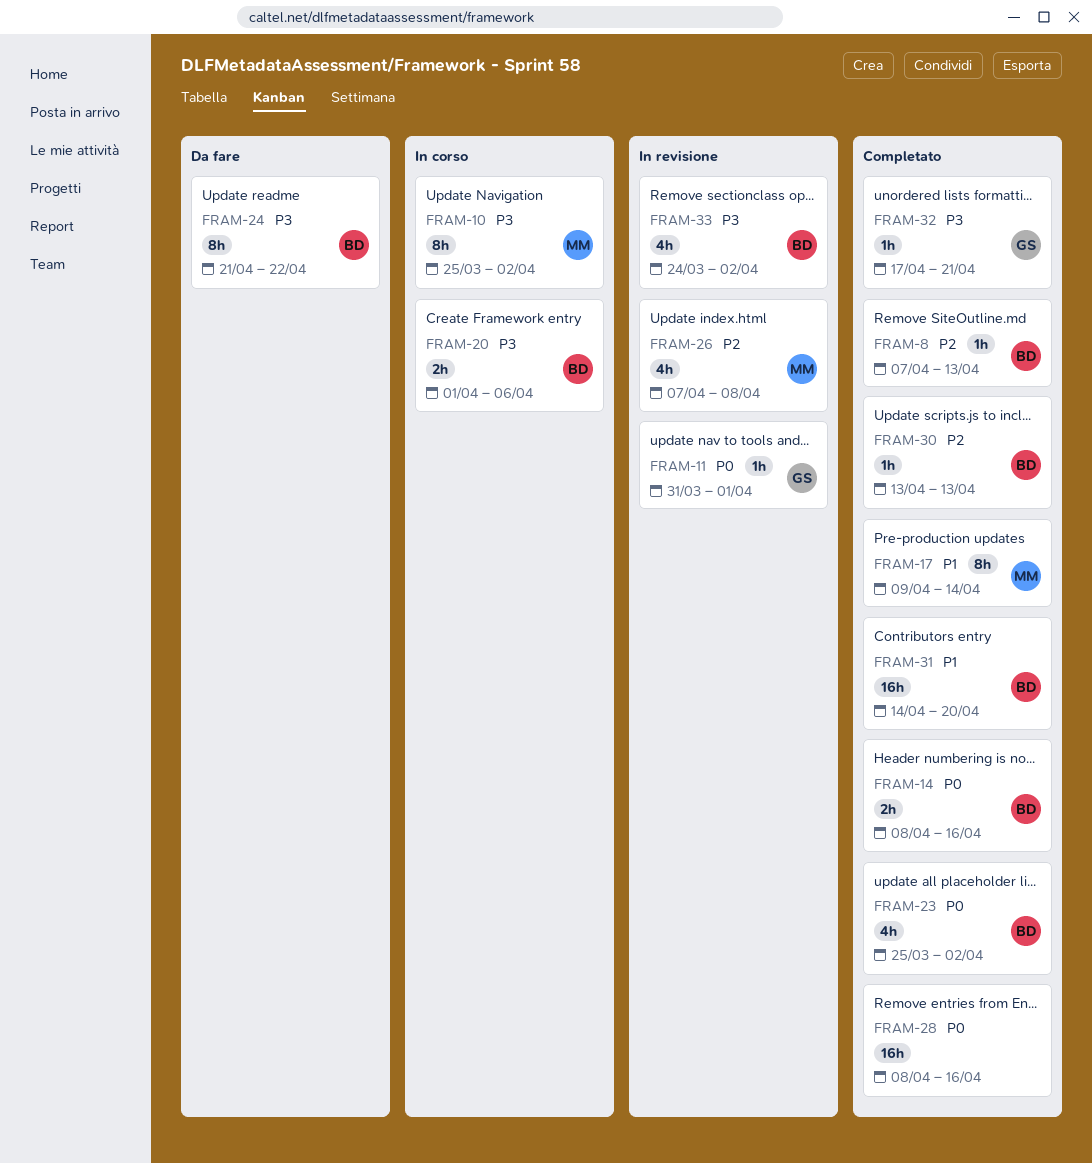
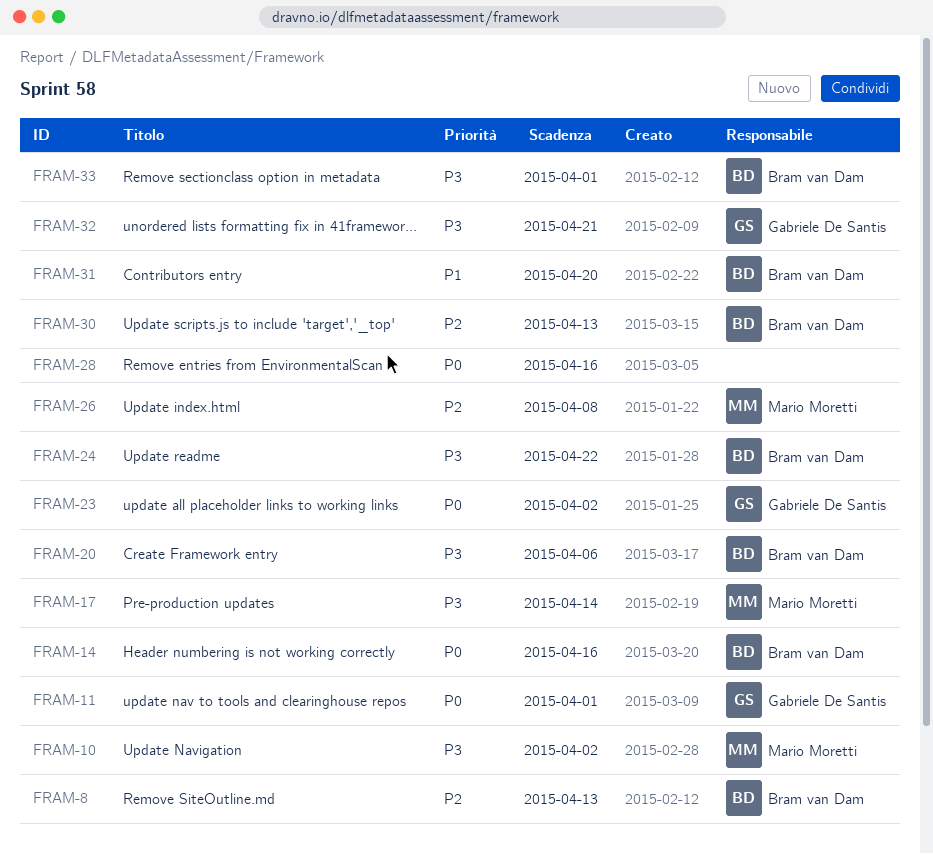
FRAM-17, priority: P1 -> P3
FRAM-23, owner: Bram van Dam -> Gabriele De Santis
FRAM-33, due: Apr 2 -> Apr 1

